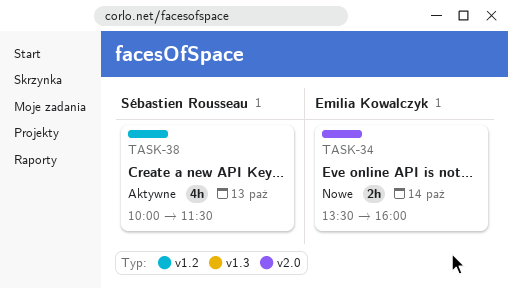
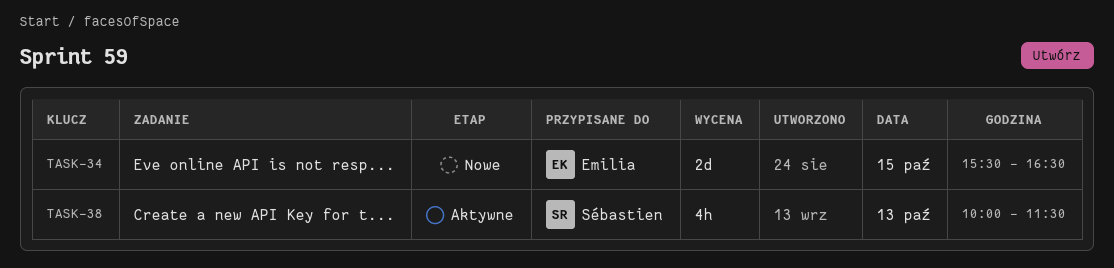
TASK-34, estimate: 2h -> 2d
TASK-34, day: Oct 14 -> Oct 15
TASK-34, begins: 13:30 -> 15:30
TASK-34, ends: 16:00 -> 16:30

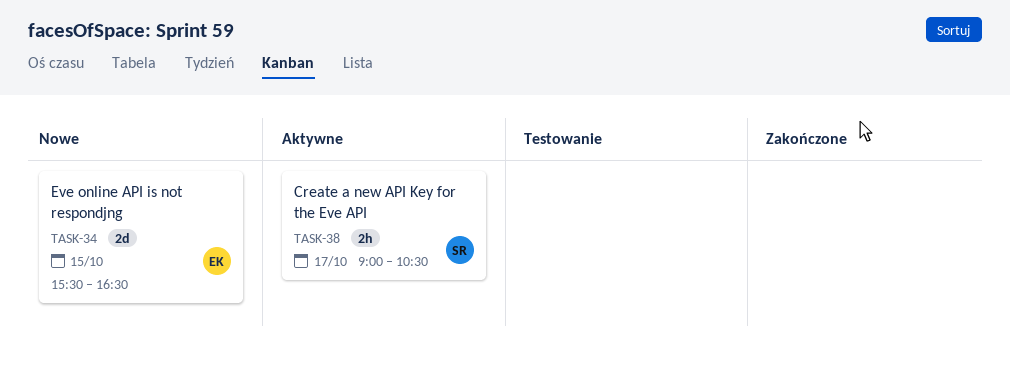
TASK-38, estimate: 4h -> 2h
TASK-38, day: Oct 13 -> Oct 17
TASK-38, begins: 10:00 -> 09:00
TASK-38, ends: 11:30 -> 10:30

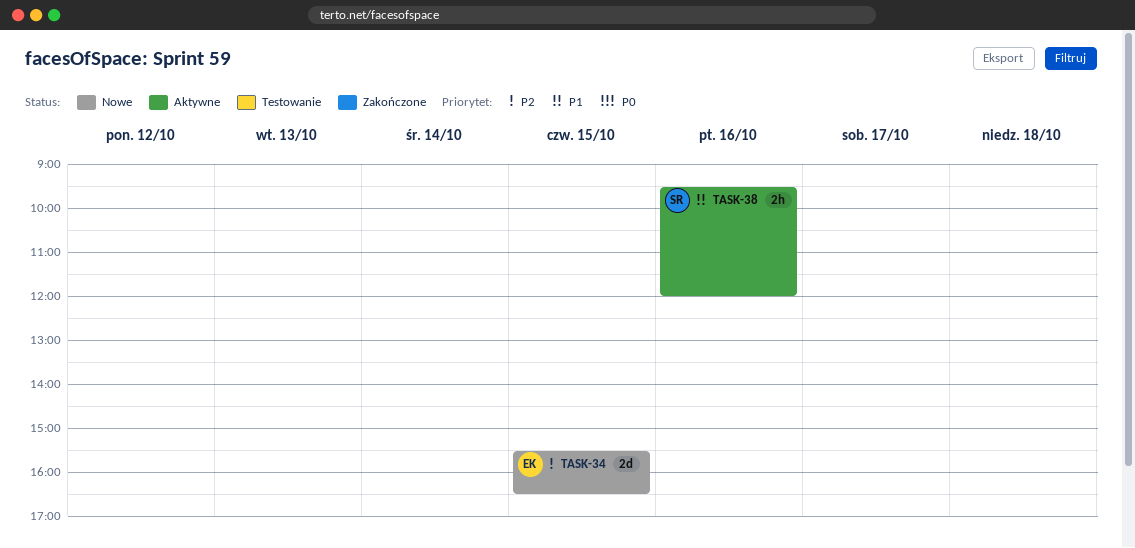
TASK-38, day: Oct 17 -> Oct 16
TASK-38, begins: 09:00 -> 09:30
TASK-38, ends: 10:30 -> 12:00

